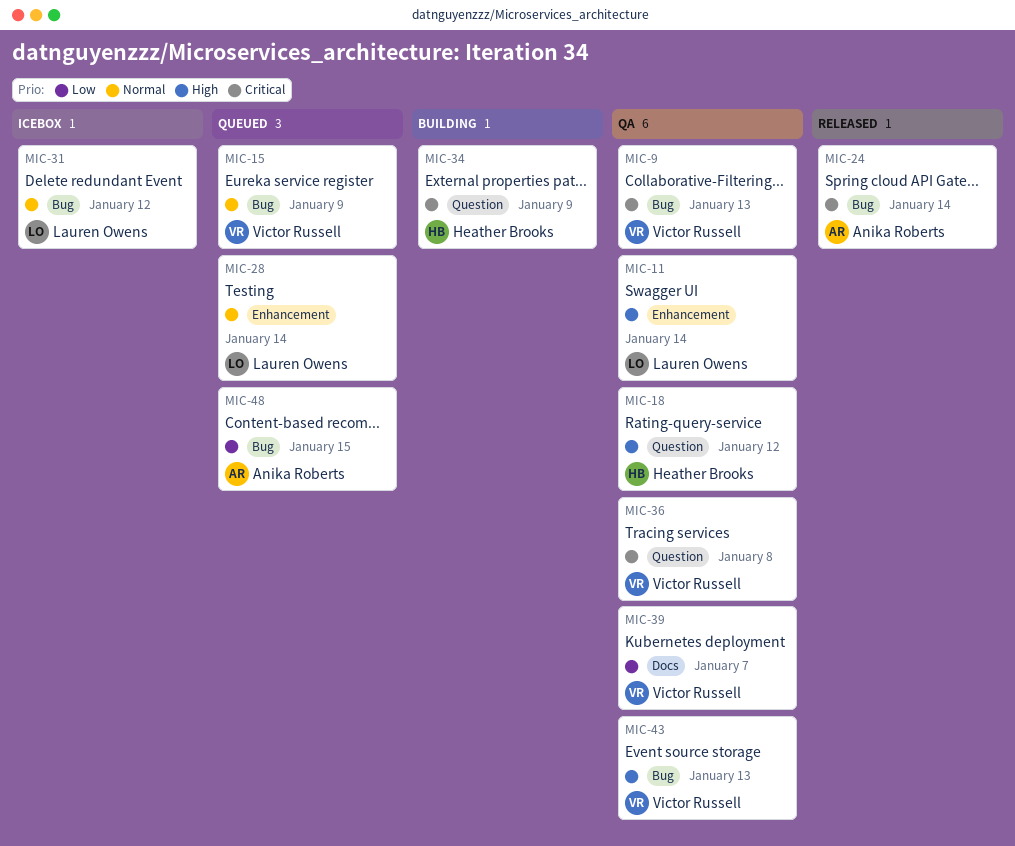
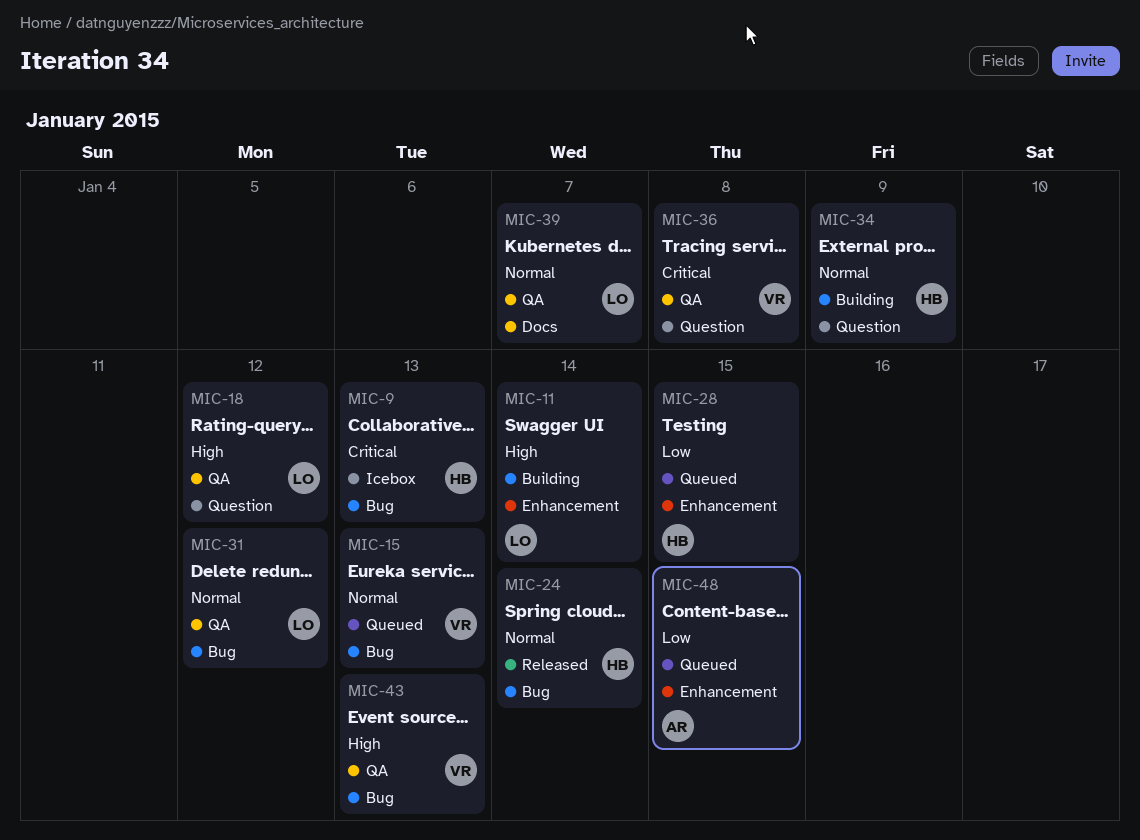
MIC-9, status: QA -> Icebox
MIC-9, owner: Victor Russell -> Heather Brooks
MIC-11, status: QA -> Building
MIC-15, due: Jan 9 -> Jan 13
MIC-18, owner: Heather Brooks -> Lauren Owens
MIC-24, owner: Anika Roberts -> Heather Brooks
MIC-24, priority: Critical -> Normal
MIC-28, owner: Lauren Owens -> Heather Brooks
MIC-28, priority: Normal -> Low
MIC-28, due: Jan 14 -> Jan 15
MIC-31, status: Icebox -> QA
MIC-34, priority: Critical -> Normal
MIC-39, owner: Victor Russell -> Lauren Owens
MIC-39, priority: Low -> Normal
MIC-48, label: Bug -> Enhancement

